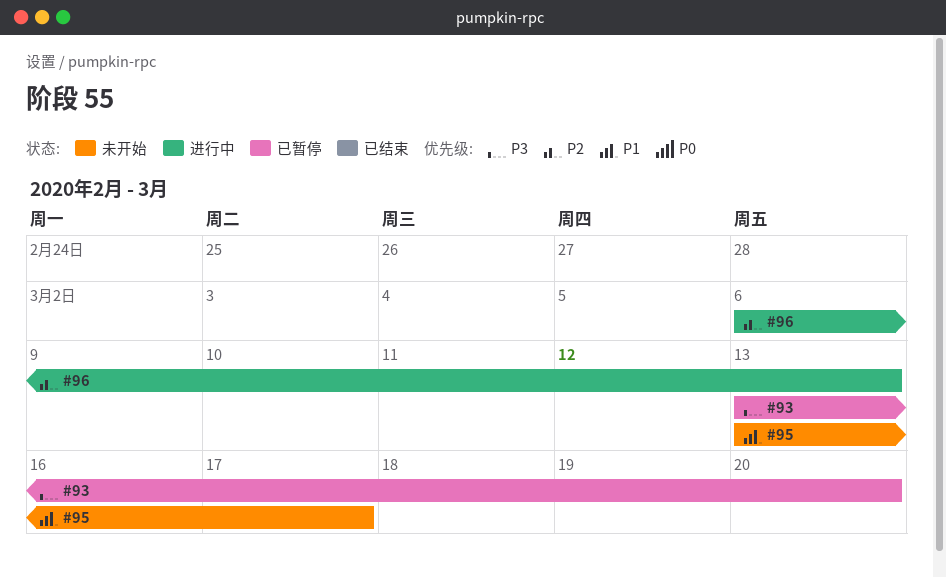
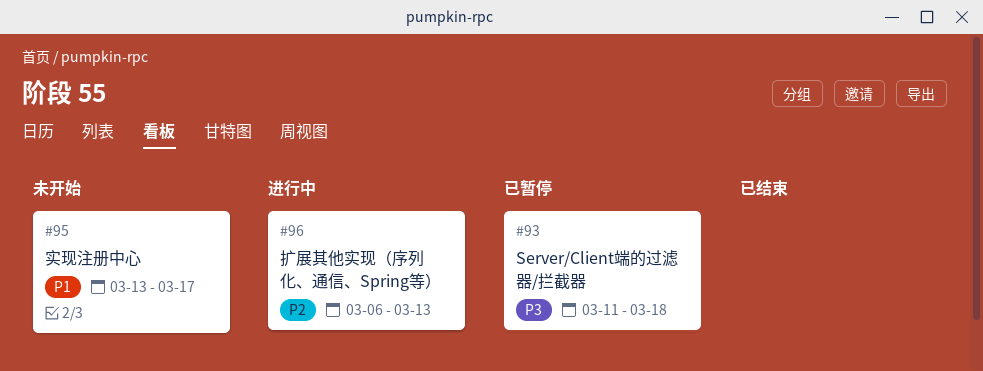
#93, start: Mar 13 -> Mar 11
#93, due: Mar 20 -> Mar 18

